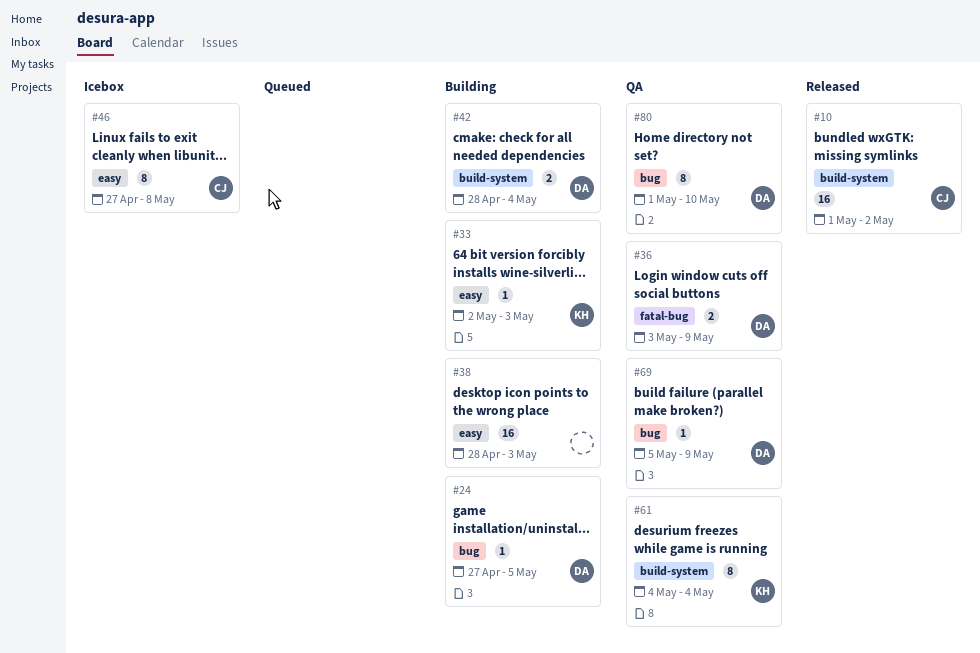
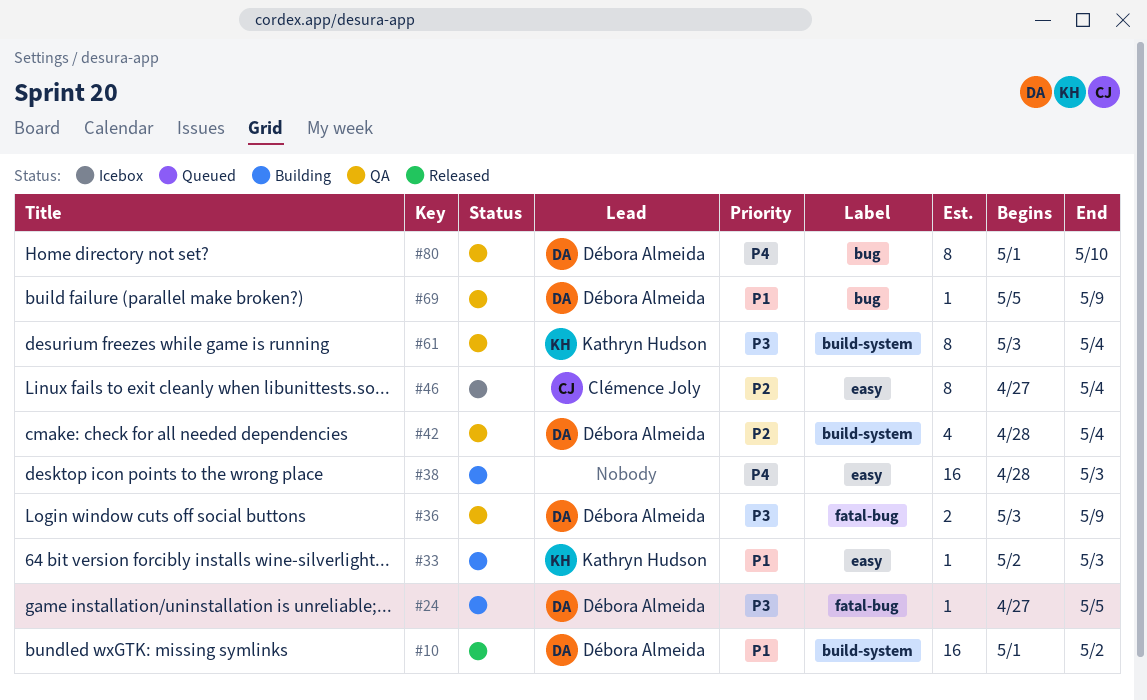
#10, owner: Clémence Joly -> Débora Almeida
#24, label: bug -> fatal-bug
#42, status: Building -> QA
#42, estimate: 2 -> 4
#46, due: May 8 -> May 4
#61, start: May 4 -> May 3

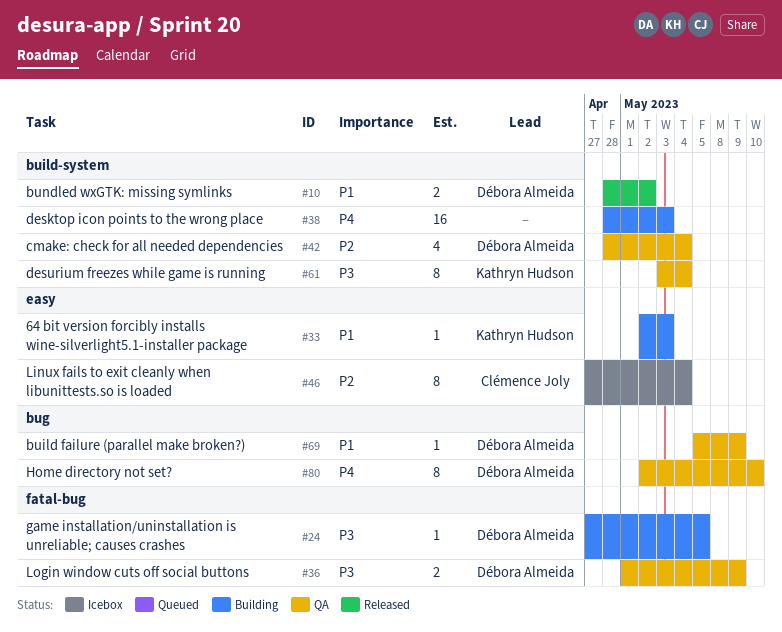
#10, estimate: 16 -> 2
#10, start: May 1 -> Apr 28
#36, start: May 3 -> May 1
#38, label: easy -> build-system
#80, start: May 1 -> May 2

